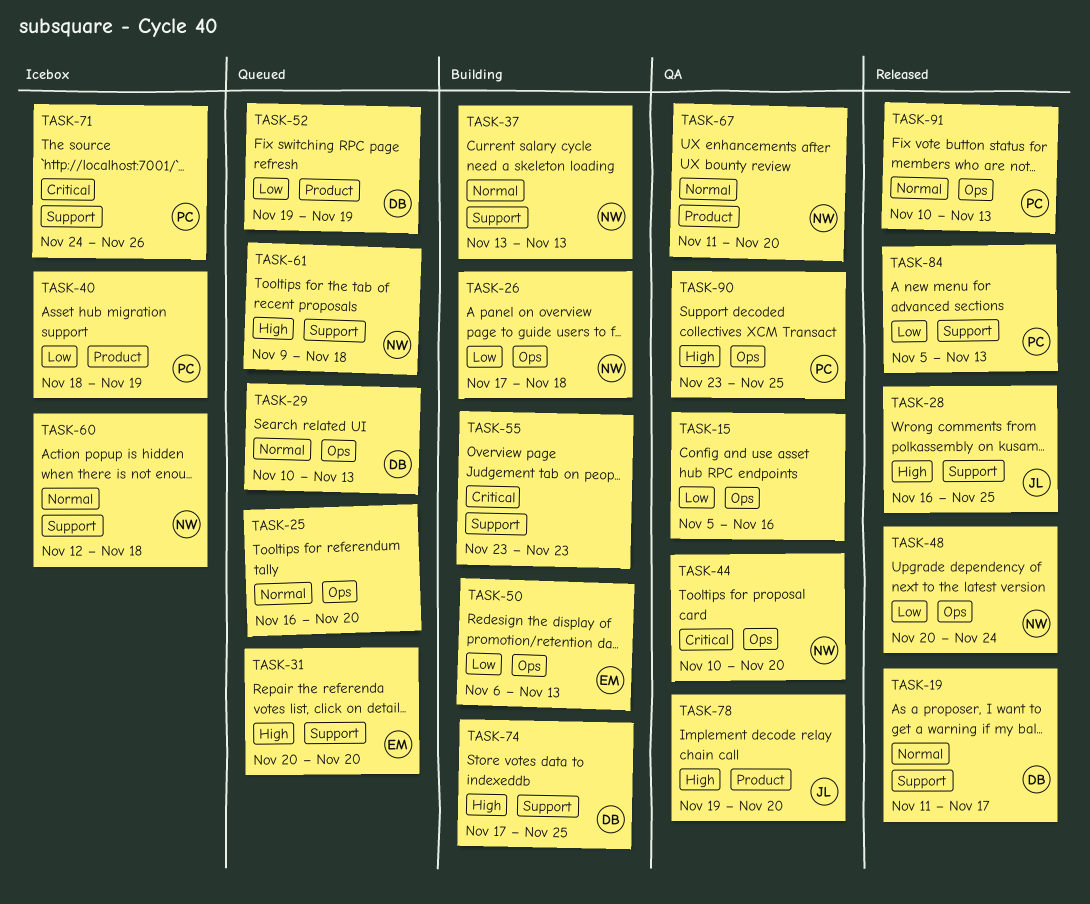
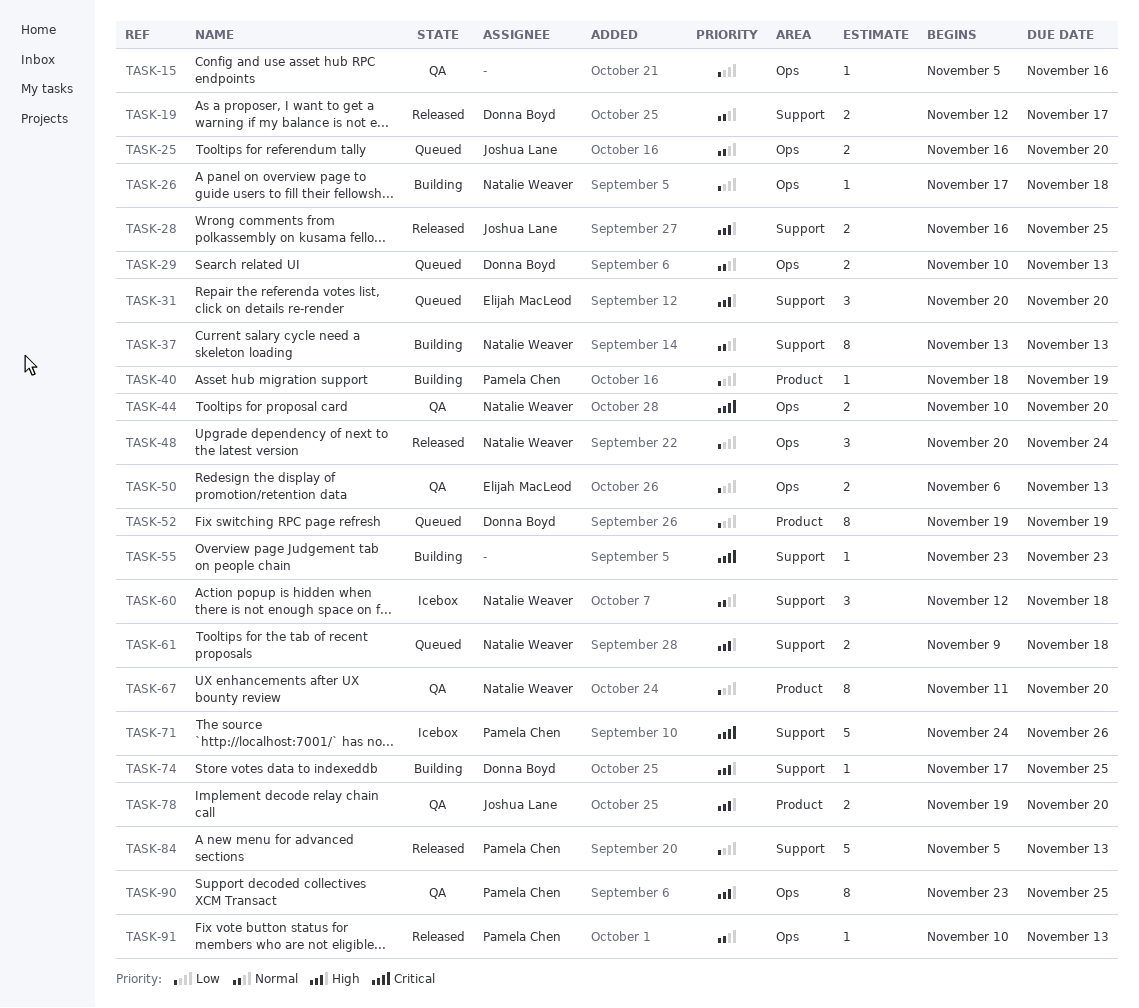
TASK-19, start: Nov 11 -> Nov 12
TASK-25, owner: none -> Joshua Lane
TASK-40, status: Icebox -> Building
TASK-50, status: Building -> QA
TASK-67, priority: Normal -> Low

